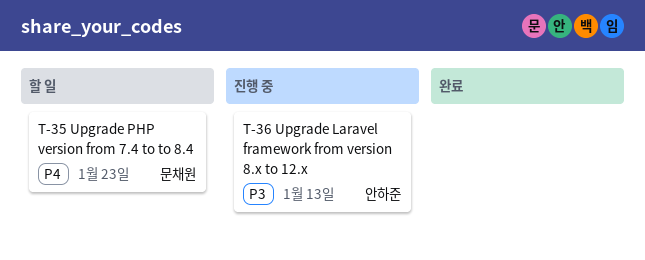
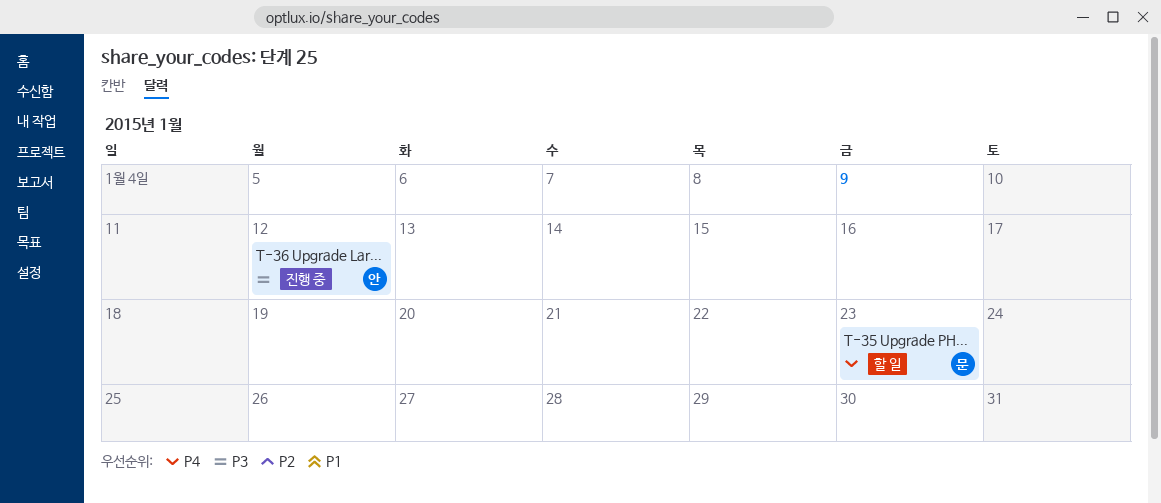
T-36, due: Jan 13 -> Jan 12

